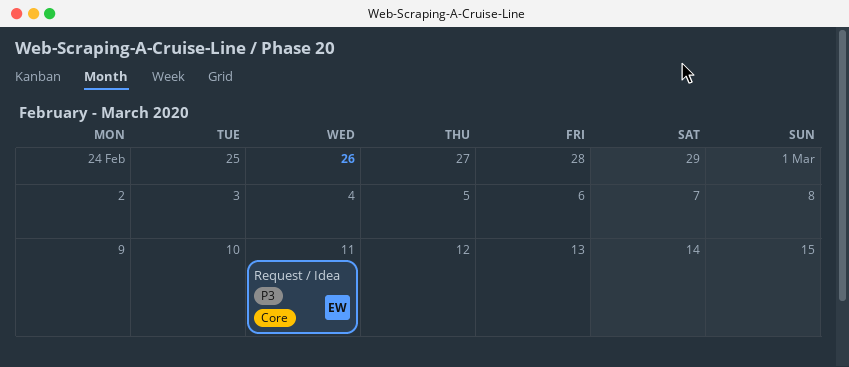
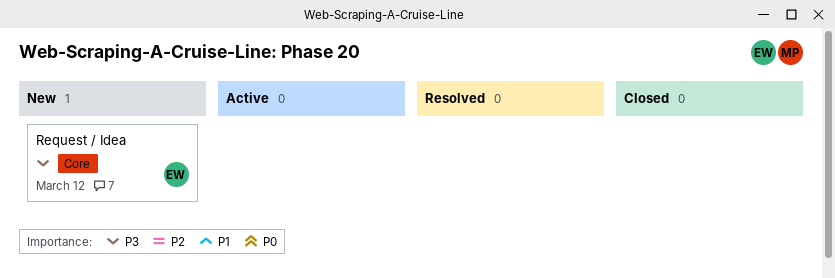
Request / Idea, due: Mar 11 -> Mar 12

